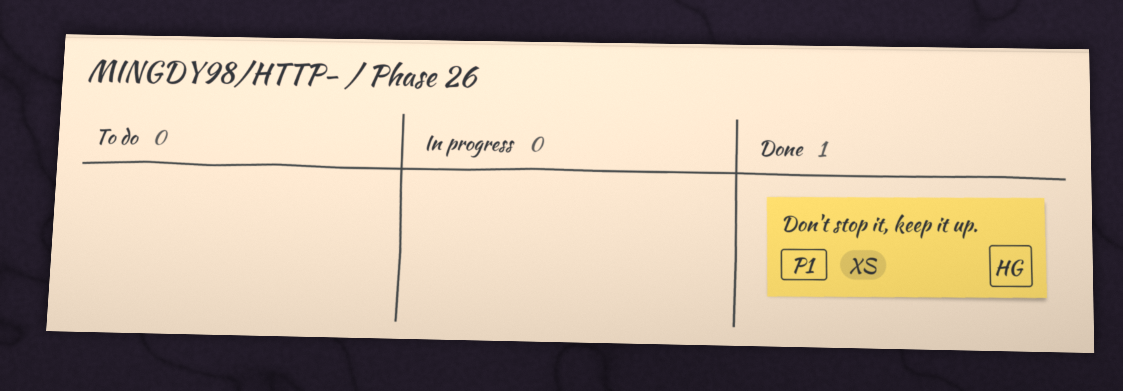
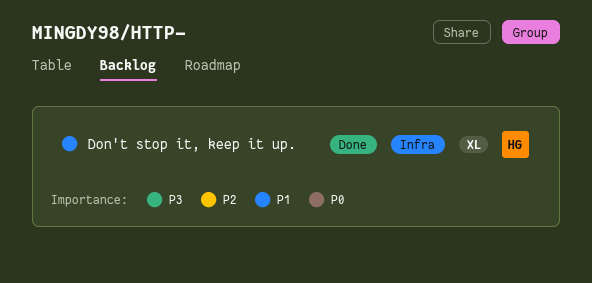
Don't stop it, keep it up., estimate: XS -> XL

